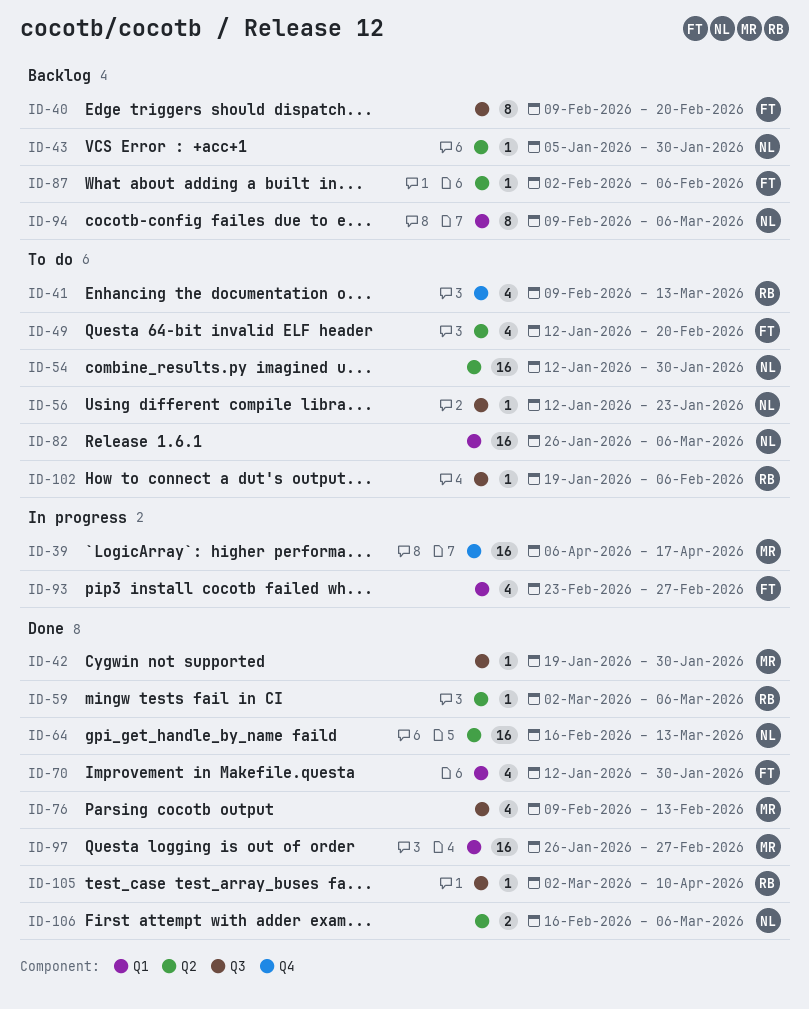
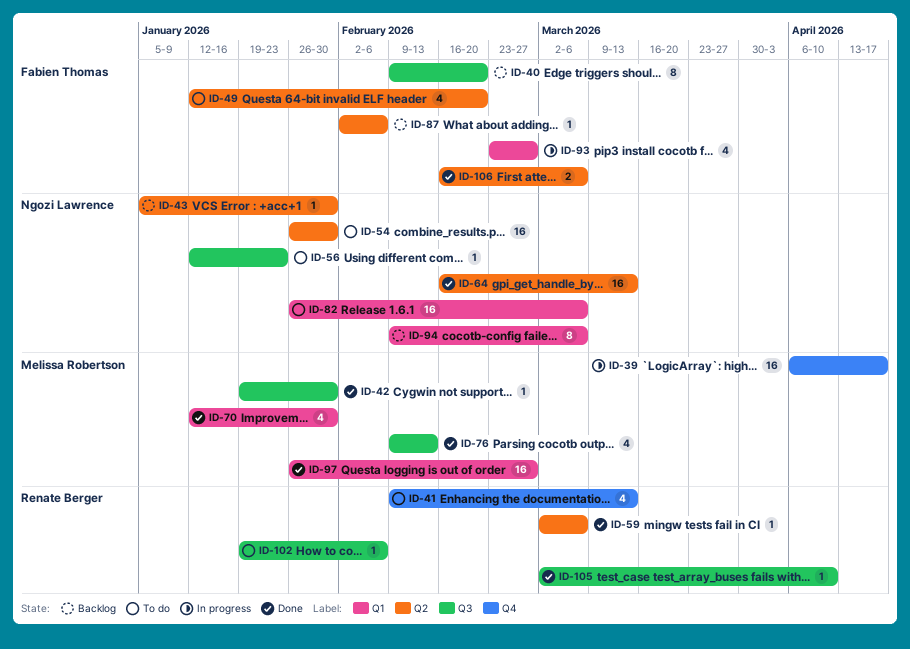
ID-54, start: Jan 12 -> Jan 26
ID-70, owner: Fabien Thomas -> Melissa Robertson
ID-106, owner: Ngozi Lawrence -> Fabien Thomas

